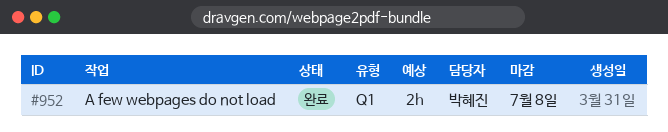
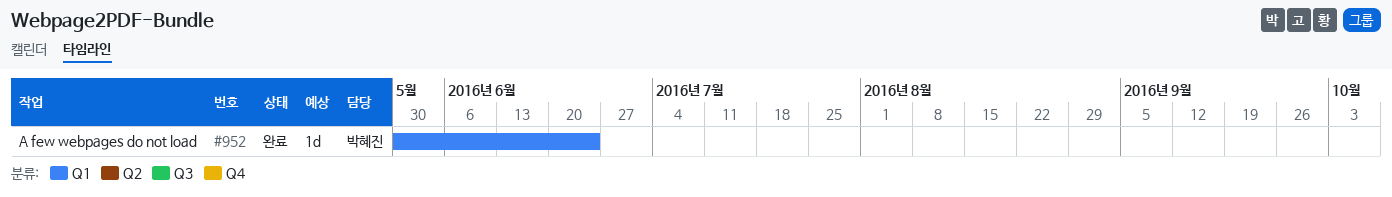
#952, estimate: 2h -> 1d
#952, due: Jul 8 -> Jun 24

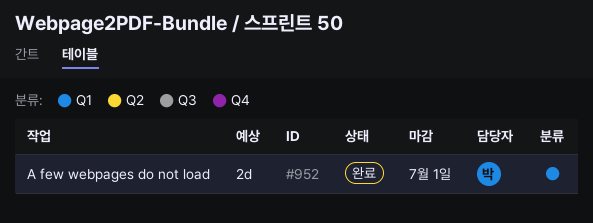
#952, estimate: 1d -> 2d
#952, due: Jun 24 -> Jul 1

